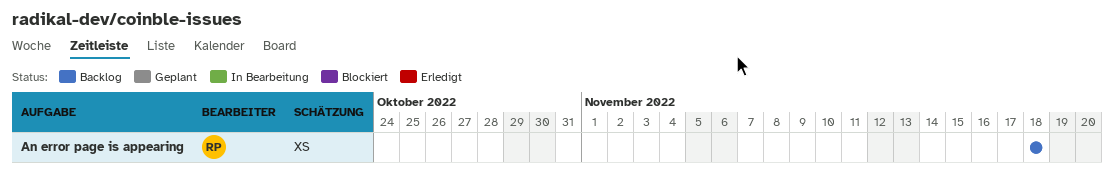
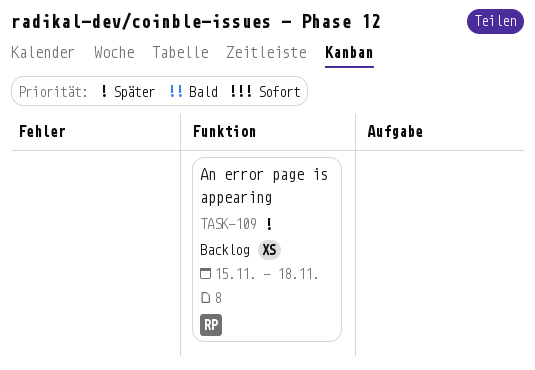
An error page is appearing, start: Nov 18 -> Nov 15

